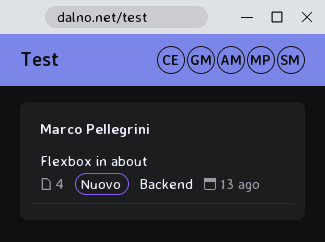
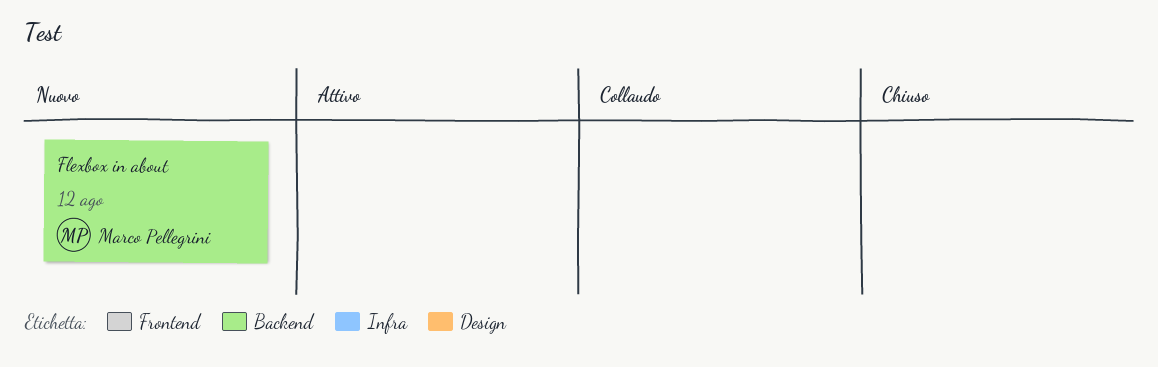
Flexbox in about, due: Aug 13 -> Aug 12

